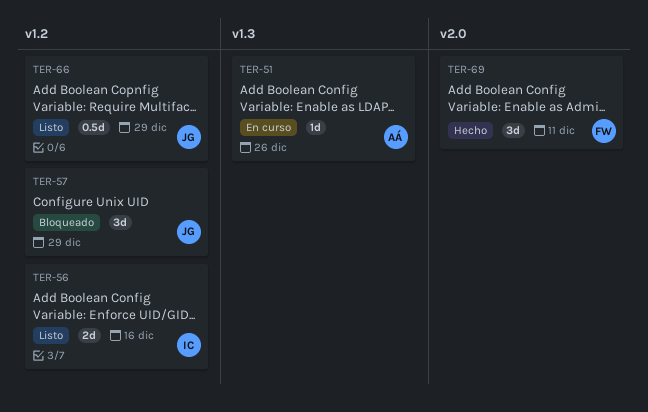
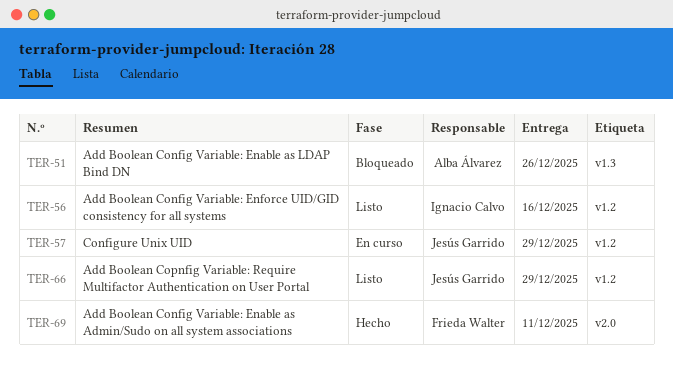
TER-51, status: En curso -> Bloqueado
TER-57, status: Bloqueado -> En curso

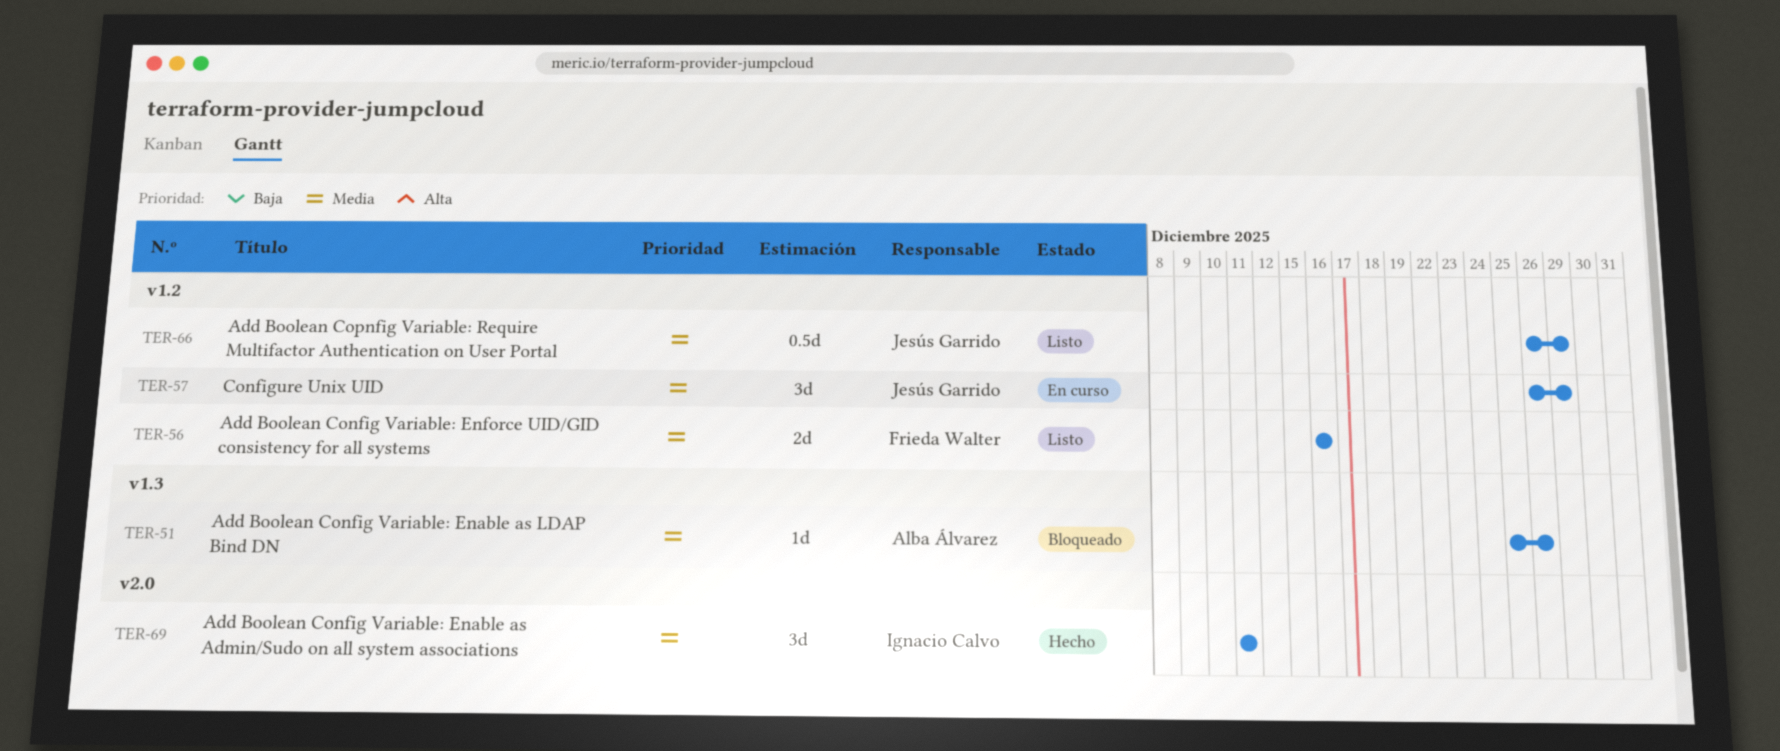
TER-56, owner: Ignacio Calvo -> Frieda Walter
TER-69, owner: Frieda Walter -> Ignacio Calvo

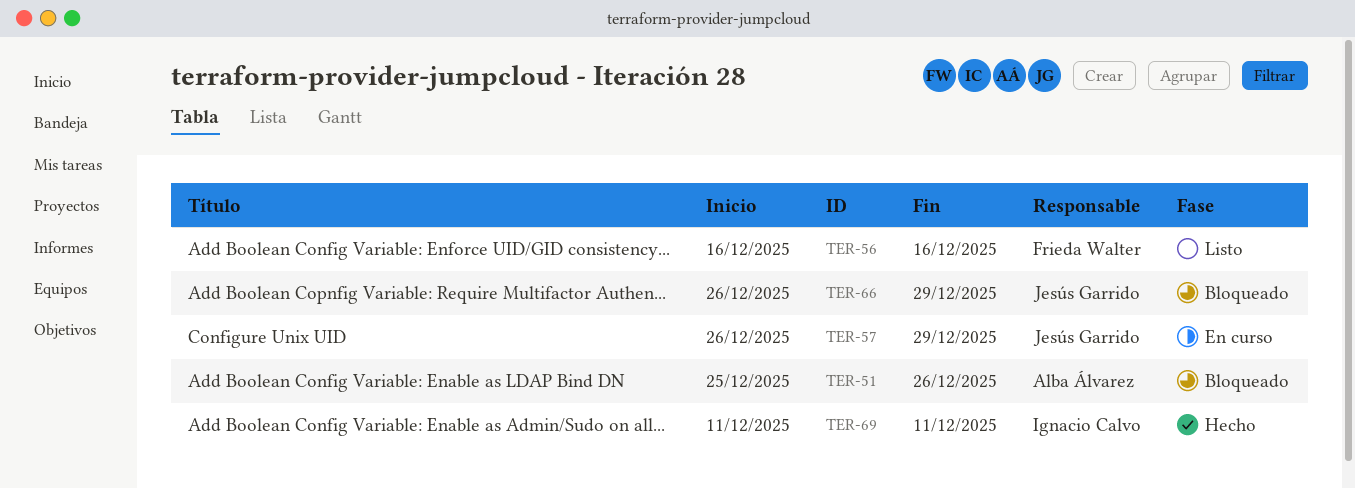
TER-66, status: Listo -> Bloqueado

